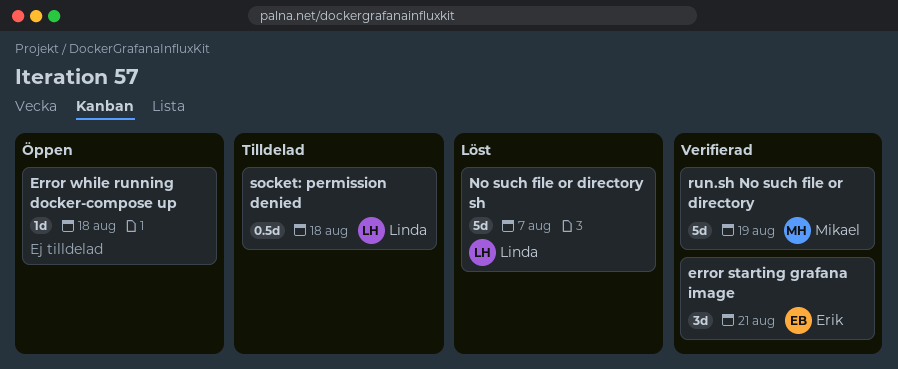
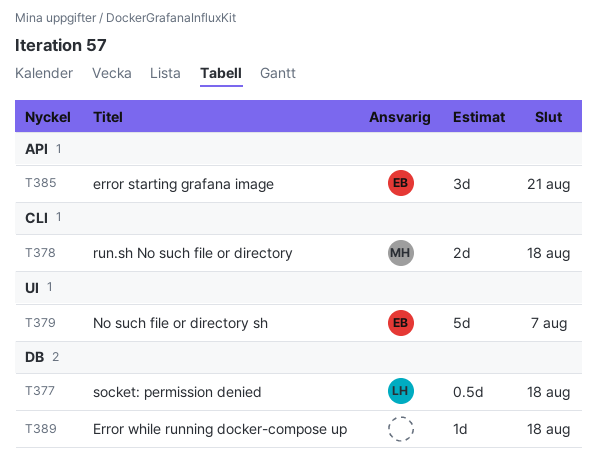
No such file or directory sh, owner: Linda -> Erik
run.sh No such file or directory, estimate: 5d -> 2d
run.sh No such file or directory, due: Aug 19 -> Aug 18

